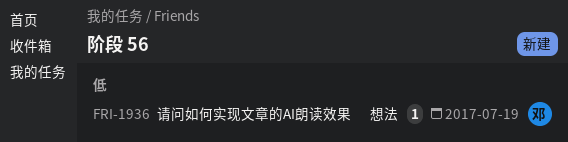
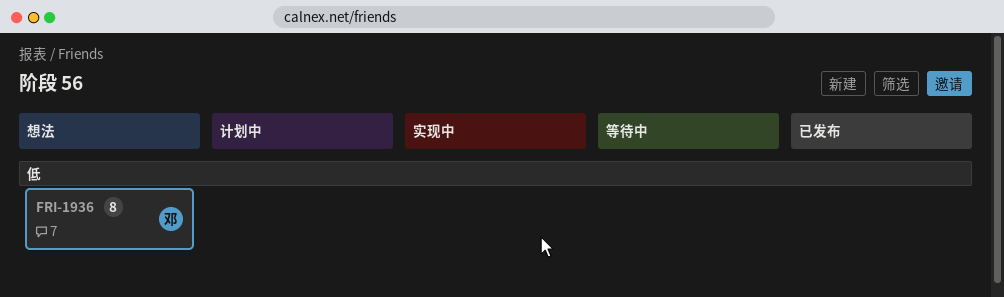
FRI-1936, estimate: 1 -> 8

